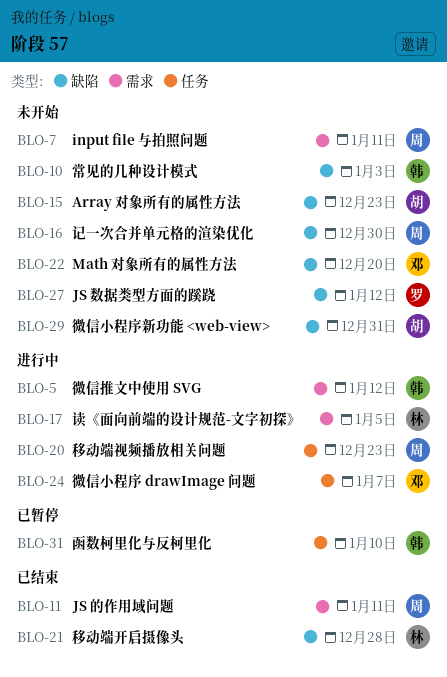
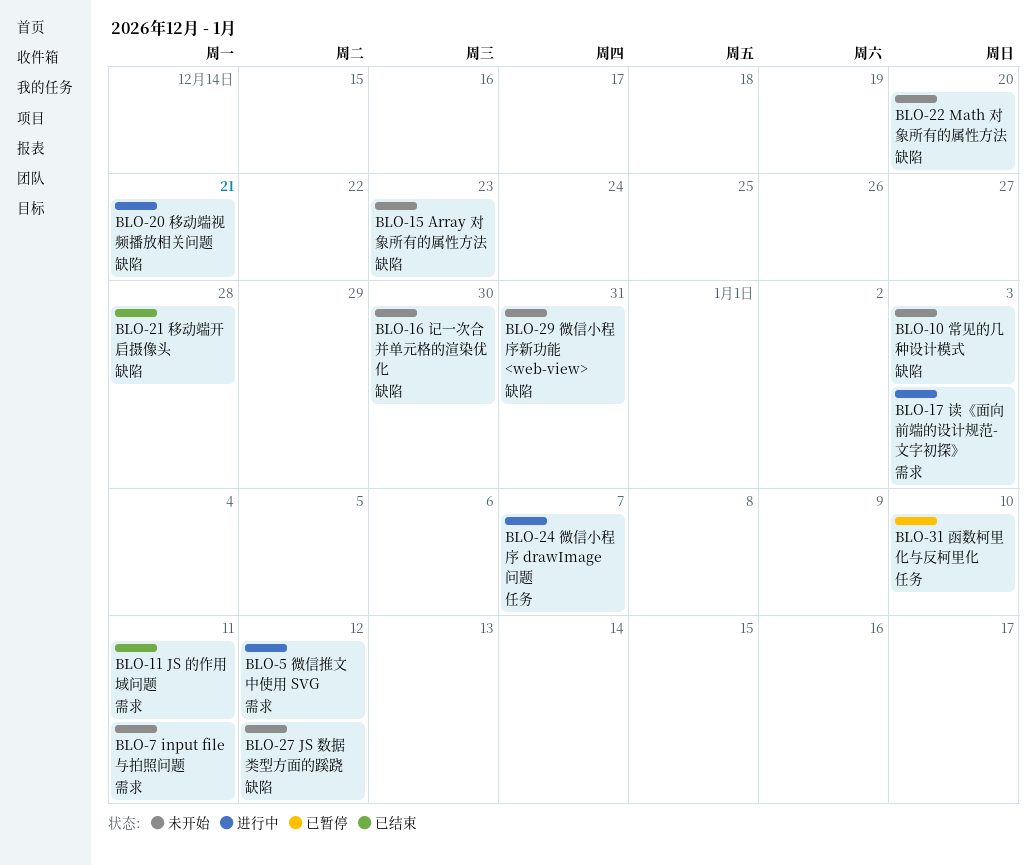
BLO-17, due: Jan 5 -> Jan 3
BLO-20, label: 任务 -> 缺陷
BLO-20, due: Dec 23 -> Dec 21

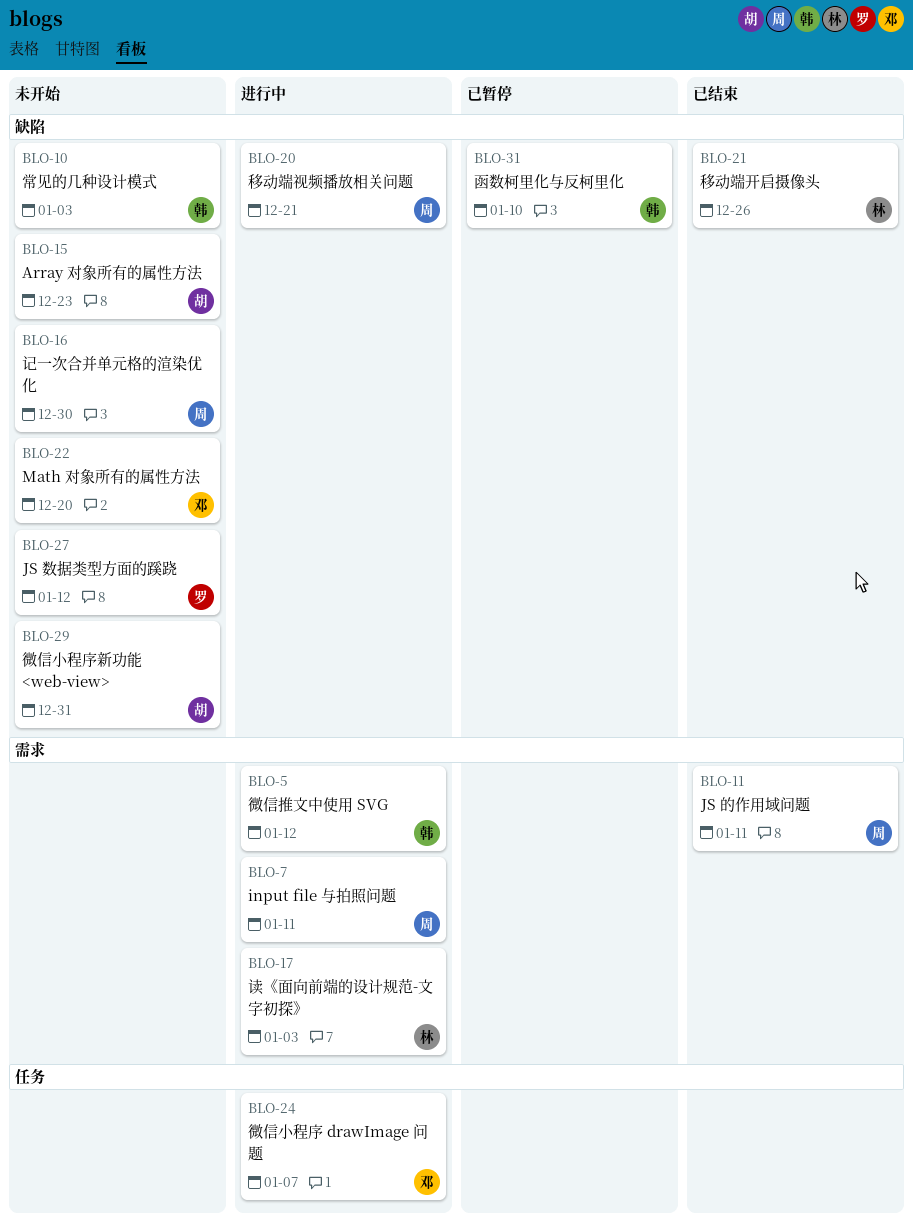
BLO-7, status: 未开始 -> 进行中
BLO-21, due: Dec 28 -> Dec 26
BLO-31, label: 任务 -> 缺陷

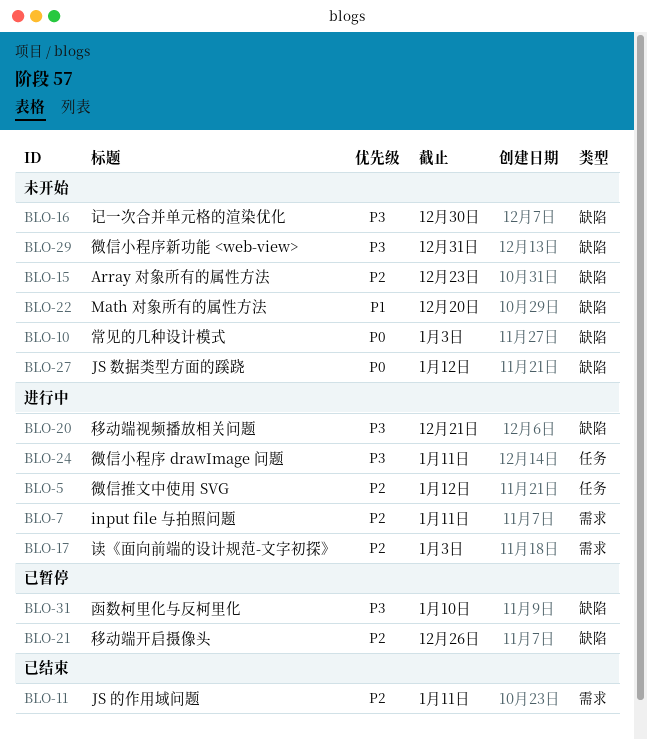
BLO-5, label: 需求 -> 任务
BLO-21, status: 已结束 -> 已暂停
BLO-24, due: Jan 7 -> Jan 11

